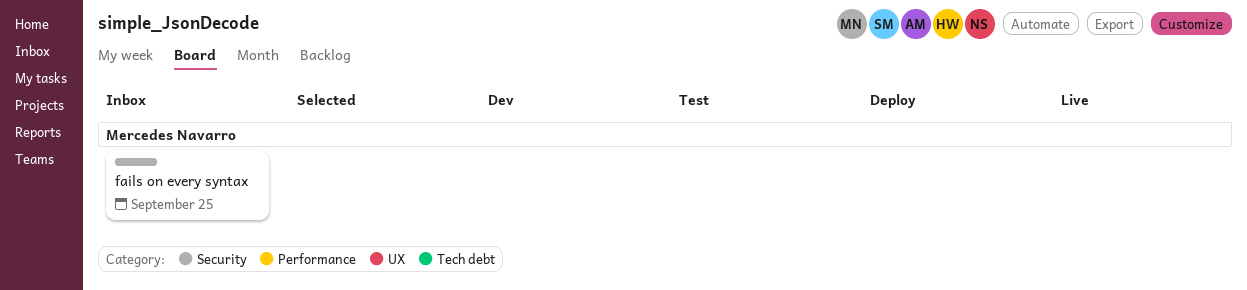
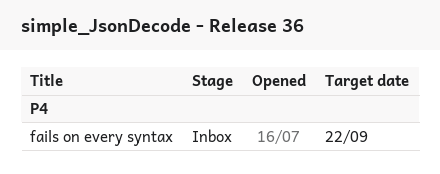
fails on every syntax, due: Sep 25 -> Sep 22

